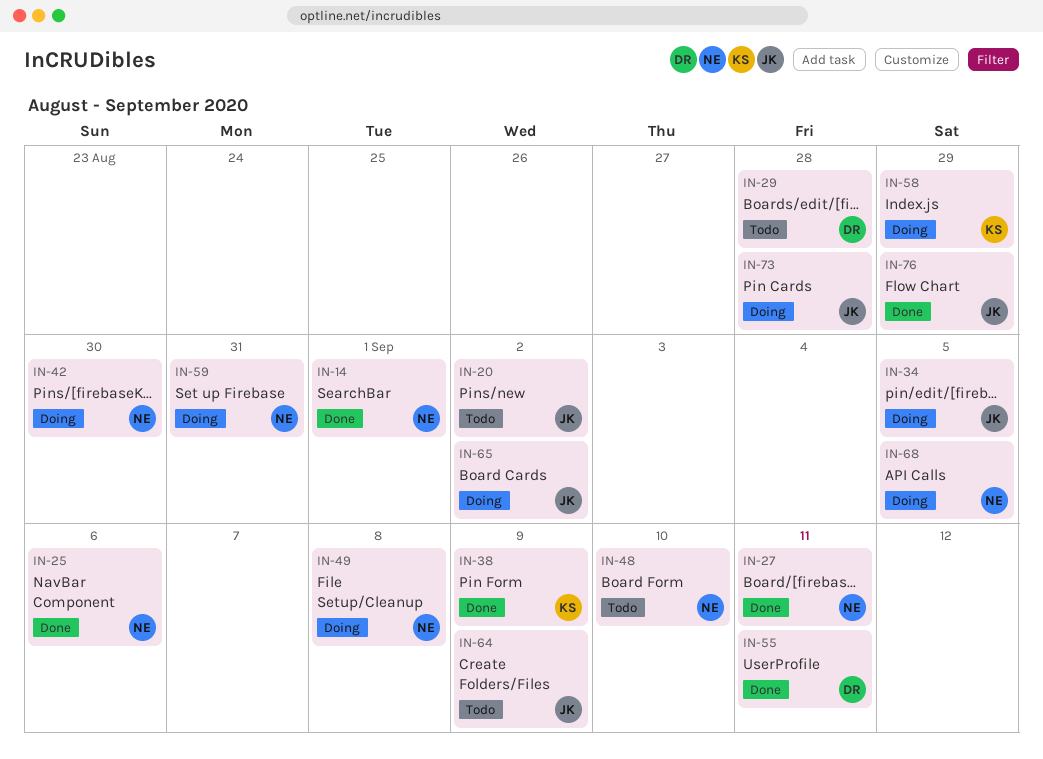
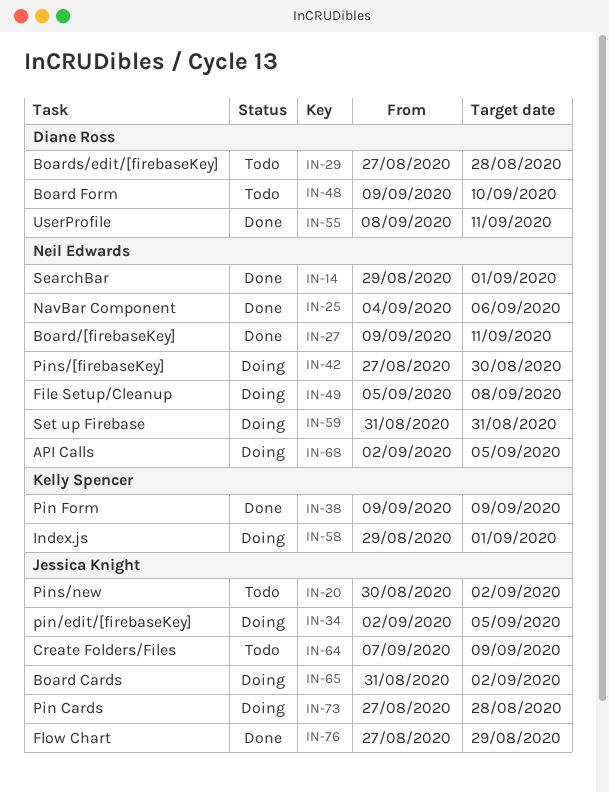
IN-48, owner: Neil Edwards -> Diane Ross
IN-58, due: Aug 29 -> Sep 1

